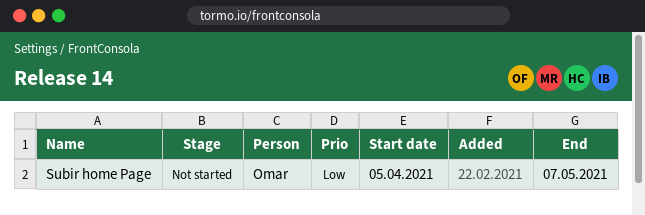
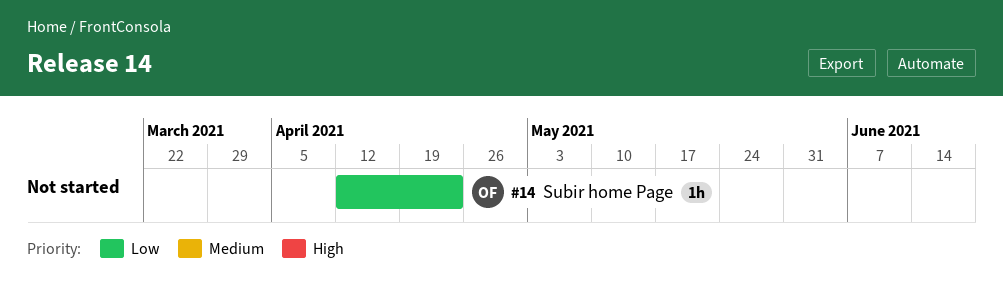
Subir home Page, start: Apr 5 -> Apr 12
Subir home Page, due: May 7 -> Apr 23

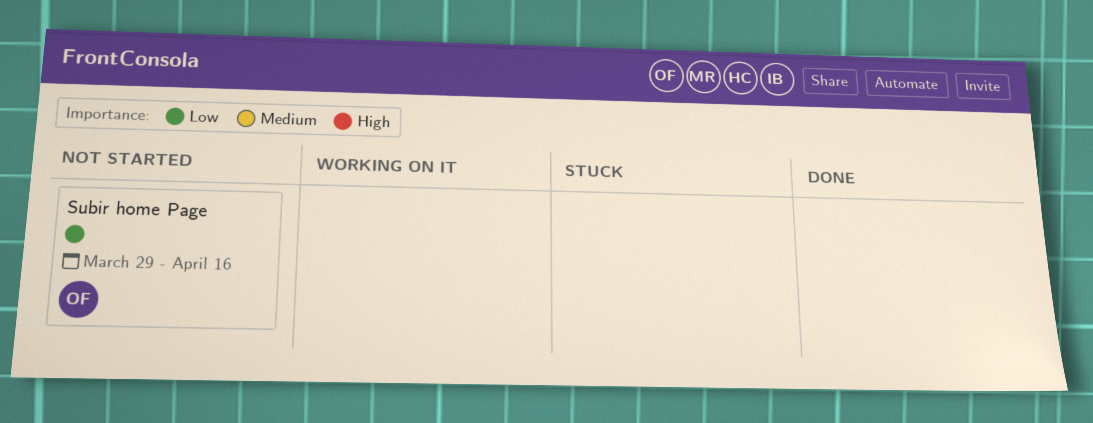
Subir home Page, start: Apr 12 -> Mar 29
Subir home Page, due: Apr 23 -> Apr 16

